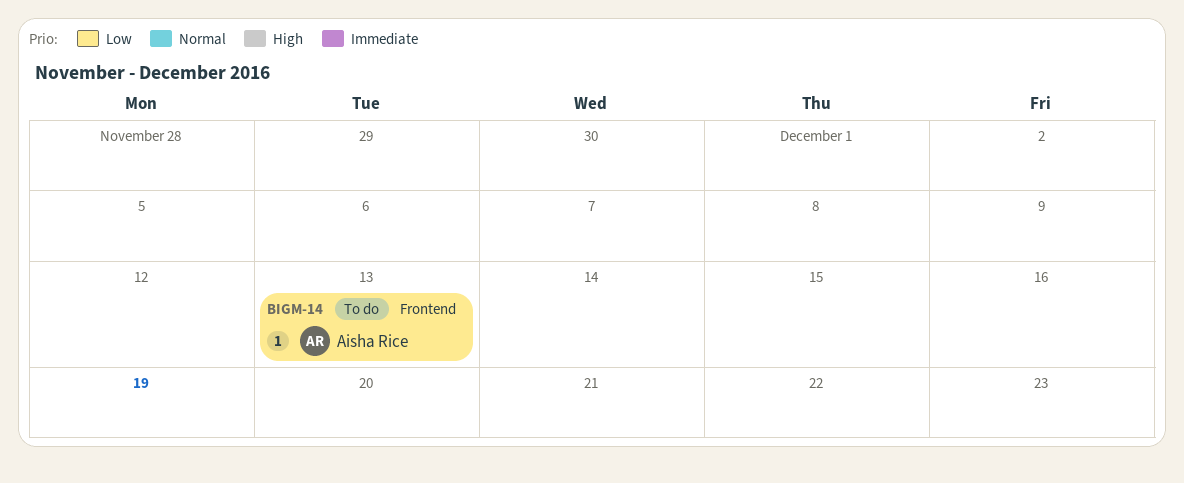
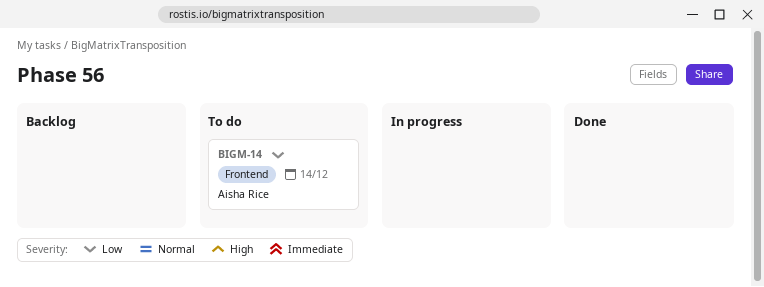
BIGM-14, due: Dec 13 -> Dec 14

